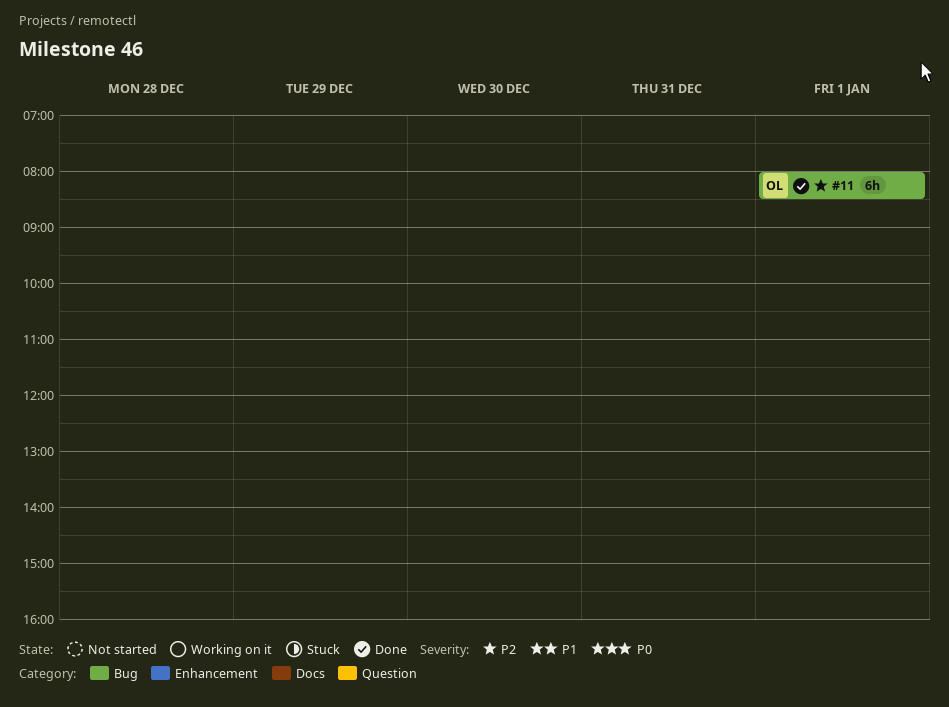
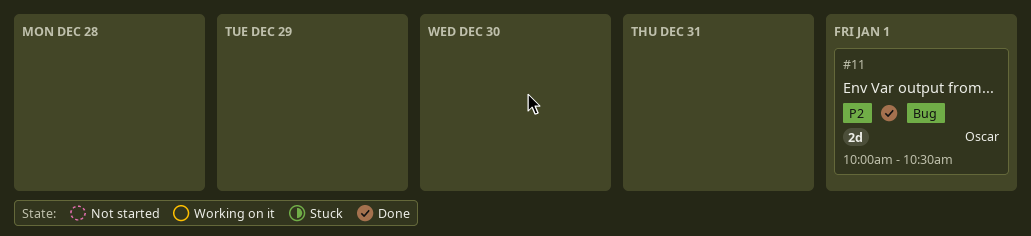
#11, estimate: 6h -> 2d
#11, begins: 08:00 -> 10:00
#11, ends: 08:30 -> 10:30

